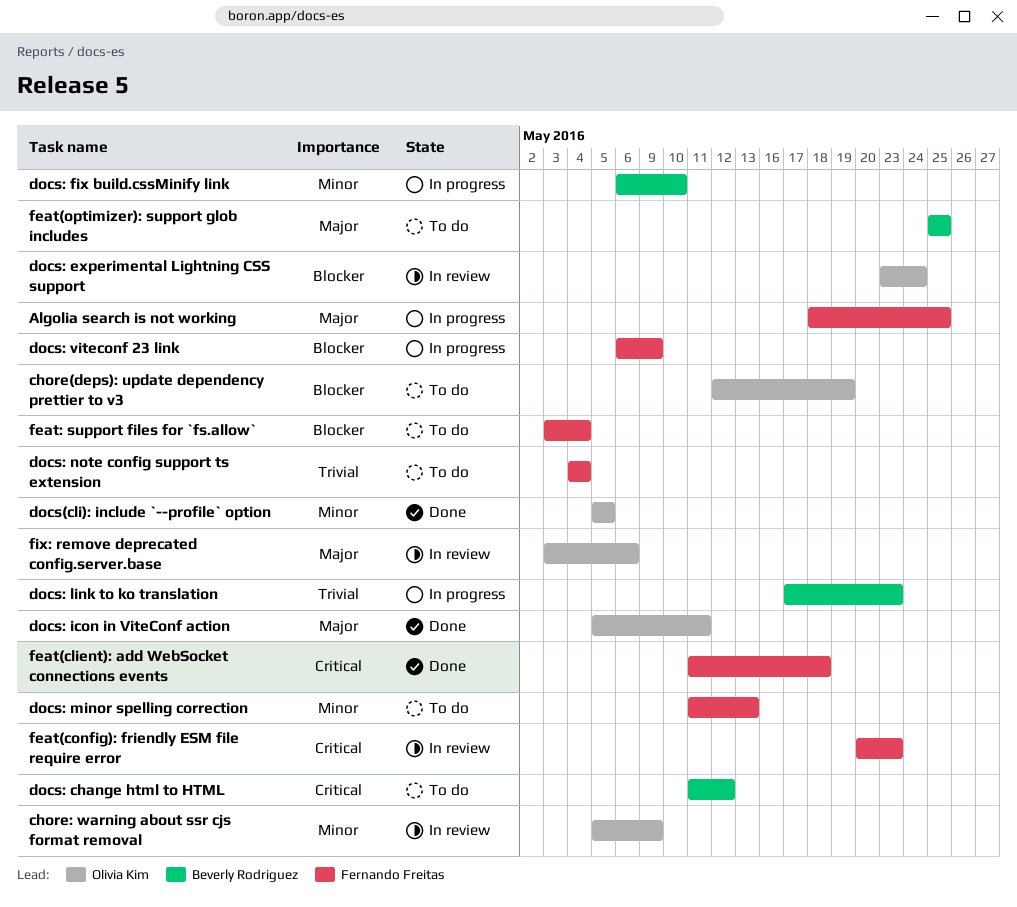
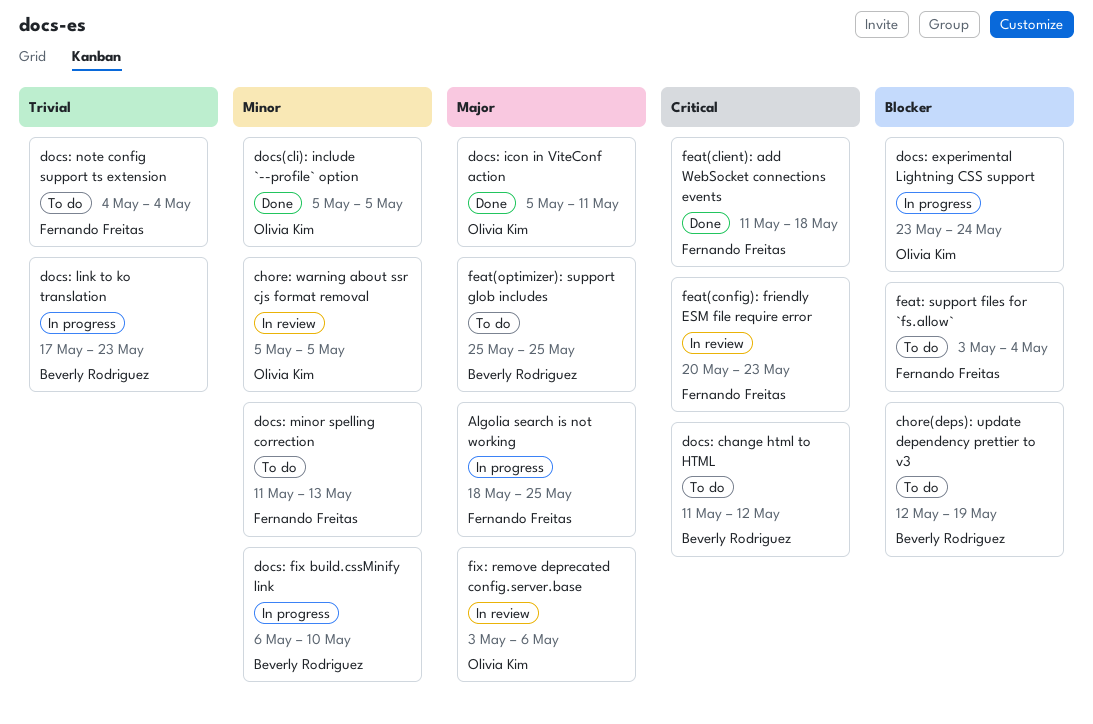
chore(deps): update dependency prettier to v3, owner: Olivia Kim -> Beverly Rodriguez
chore: warning about ssr cjs format removal, due: May 9 -> May 5
docs: experimental Lightning CSS support, status: In review -> In progress
docs: viteconf 23 link: present -> none

